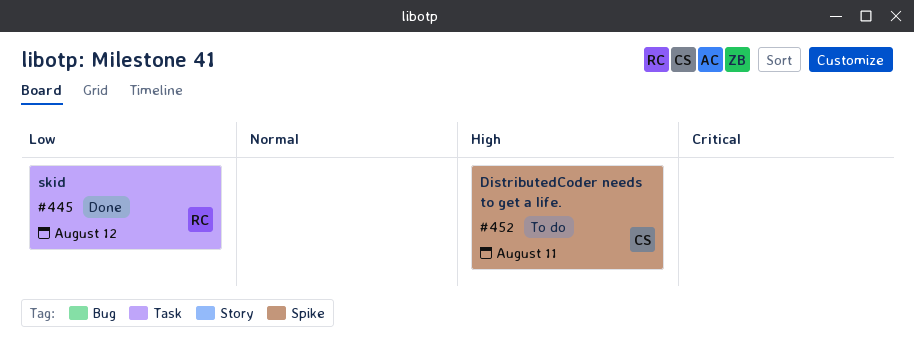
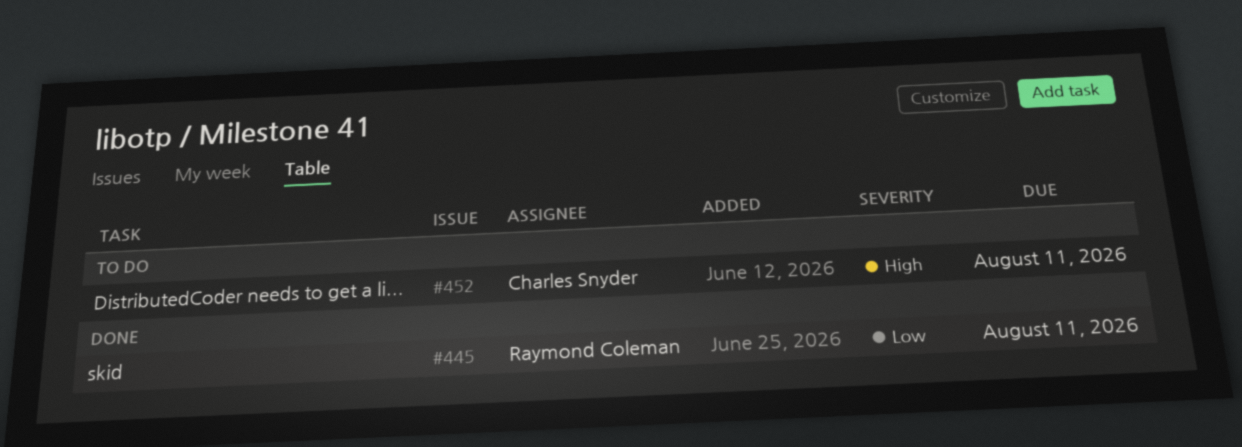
#445, due: Aug 12 -> Aug 11

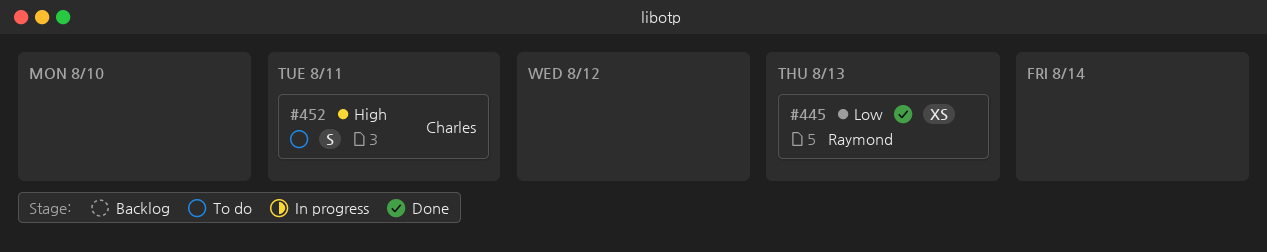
#445, due: Aug 11 -> Aug 13

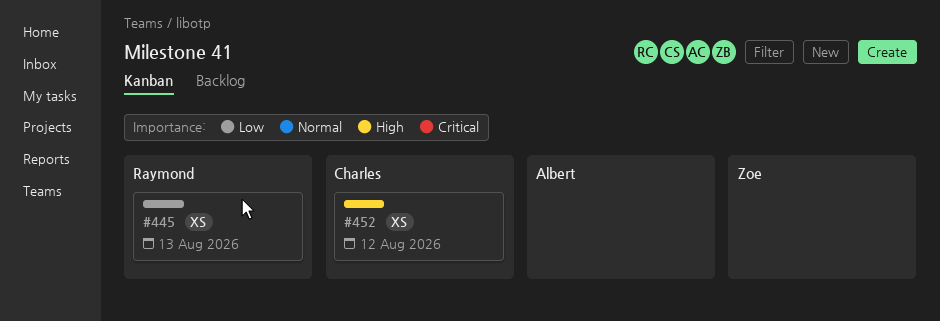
#452, estimate: S -> XS
#452, due: Aug 11 -> Aug 12

